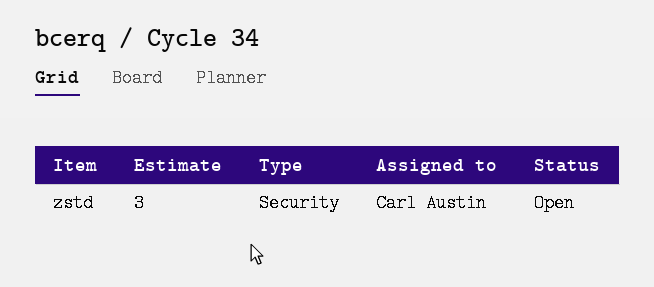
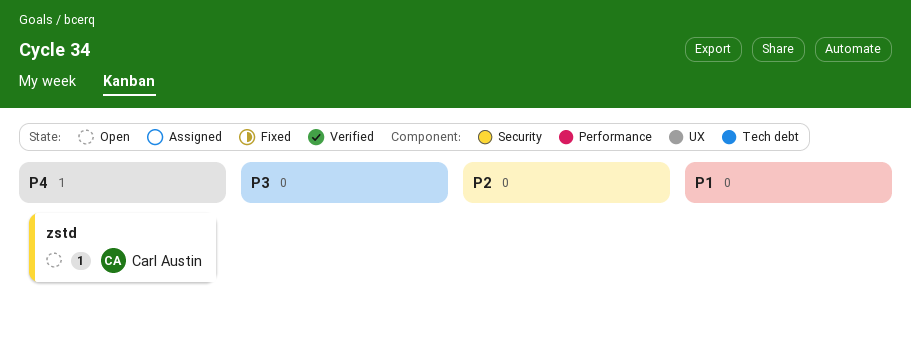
zstd, estimate: 3 -> 1

